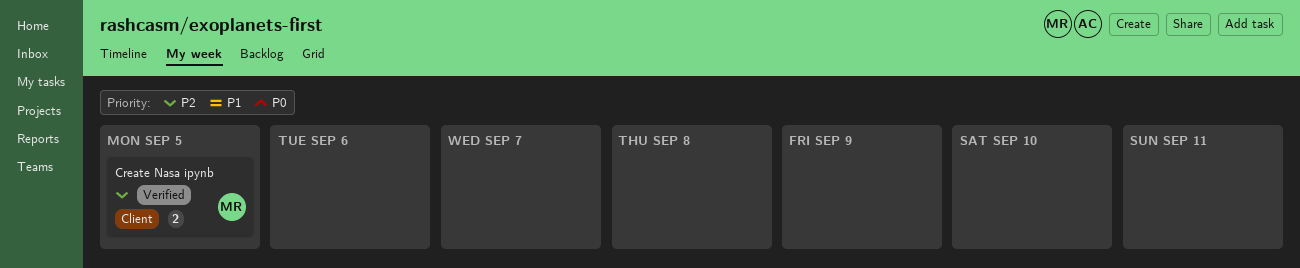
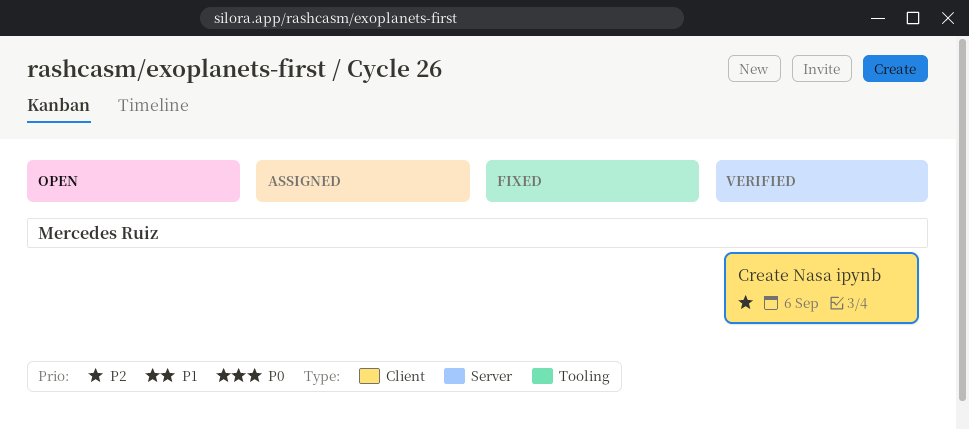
Create Nasa ipynb, due: Sep 5 -> Sep 6

